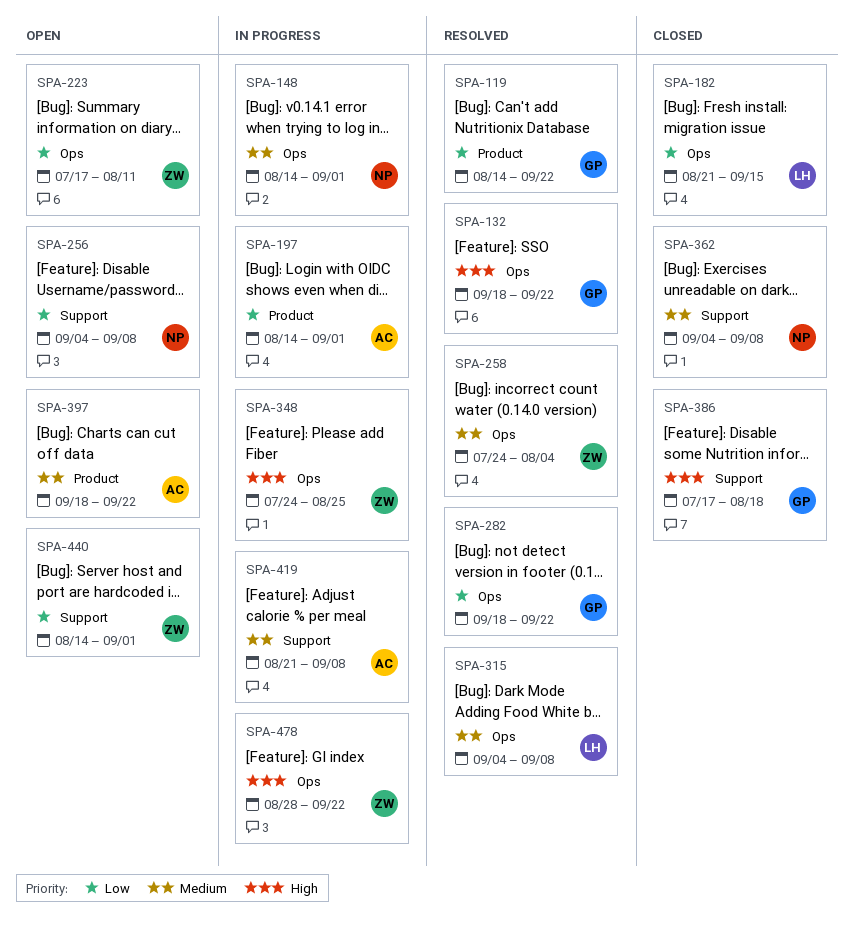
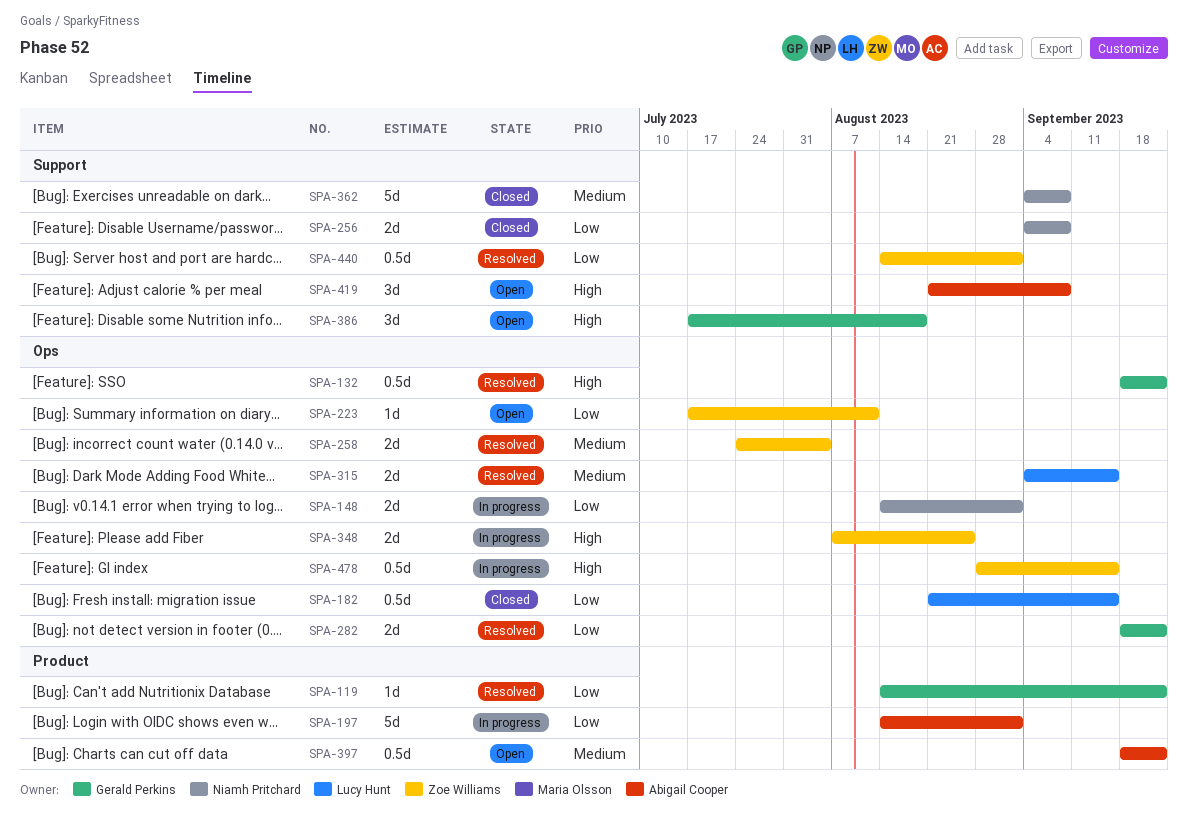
SPA-148, priority: Medium -> Low
SPA-256, status: Open -> Closed
SPA-315, due: Sep 8 -> Sep 15
SPA-348, start: Jul 24 -> Aug 7
SPA-386, status: Closed -> Open
SPA-419, status: In progress -> Open
SPA-419, priority: Medium -> High
SPA-440, status: Open -> Resolved
SPA-478, due: Sep 22 -> Sep 15

